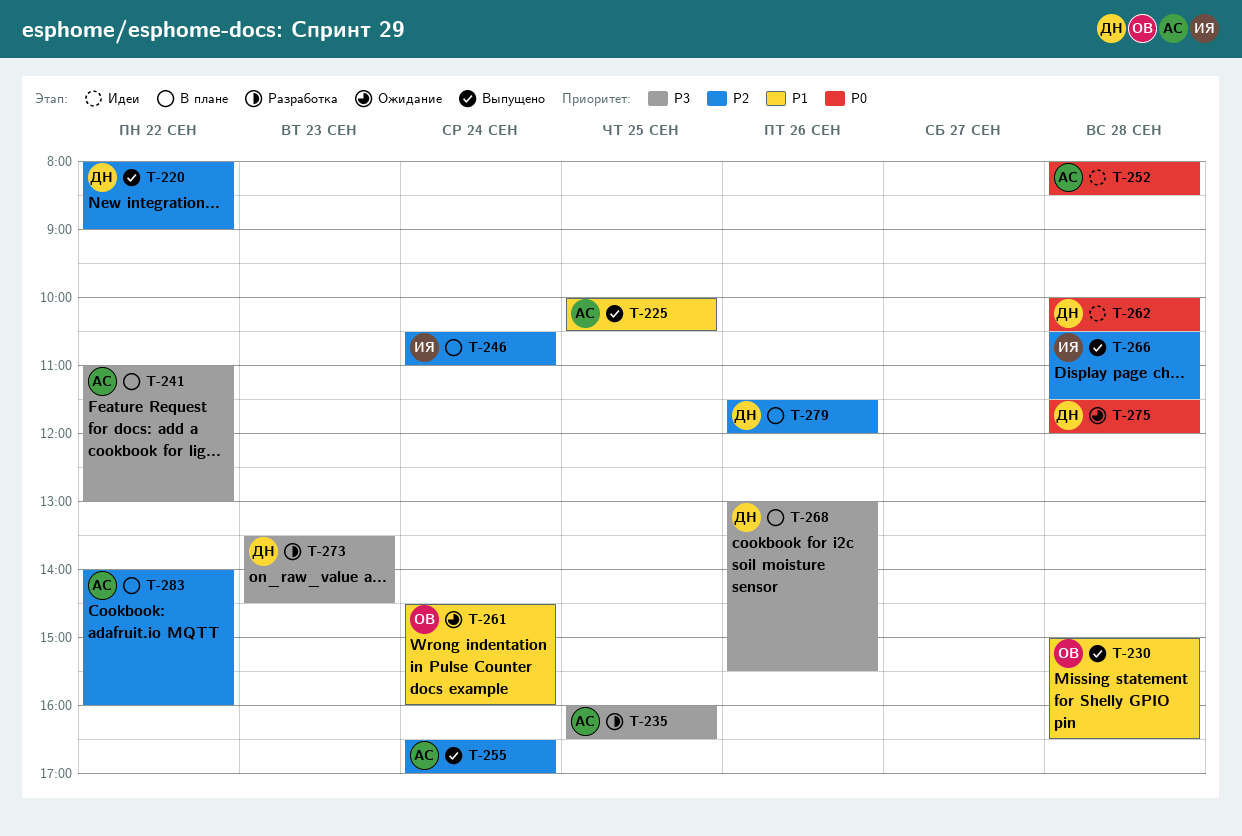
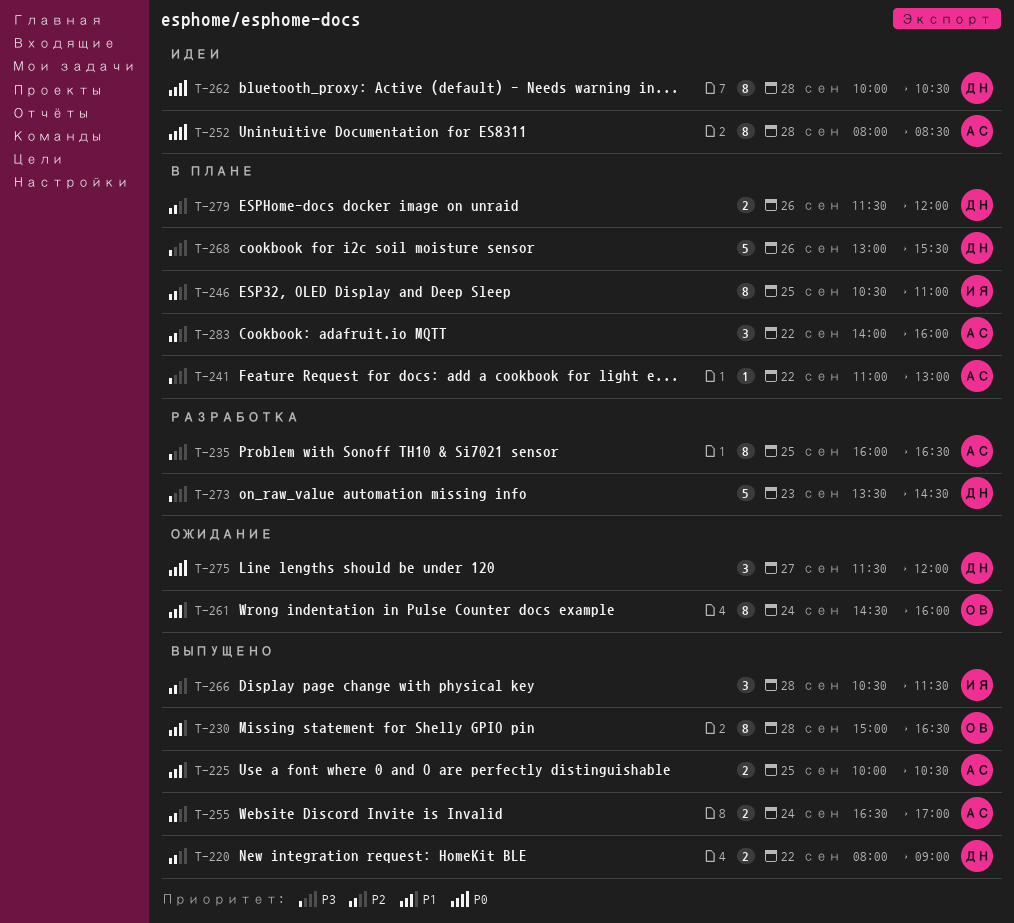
T-246, day: Sep 24 -> Sep 25
T-275, day: Sep 28 -> Sep 27

